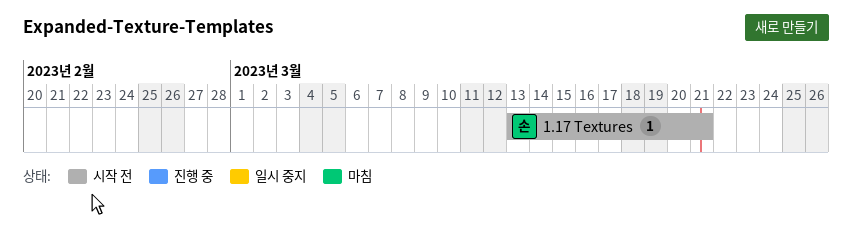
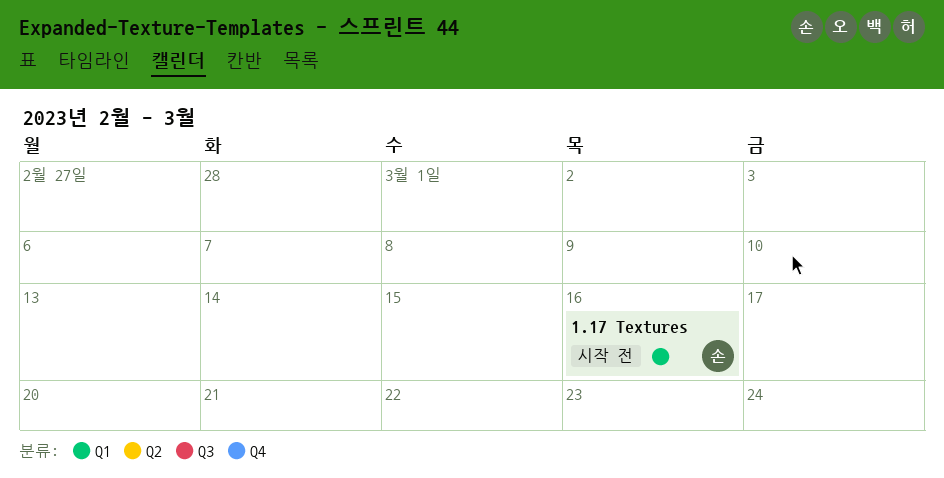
1.17 Textures, due: Mar 21 -> Mar 16

